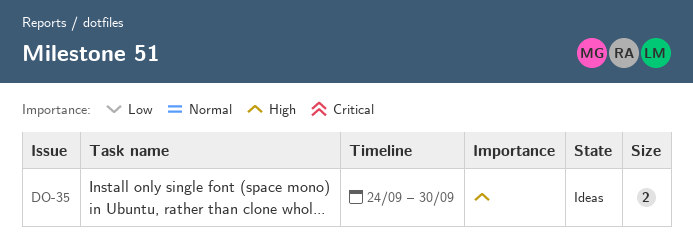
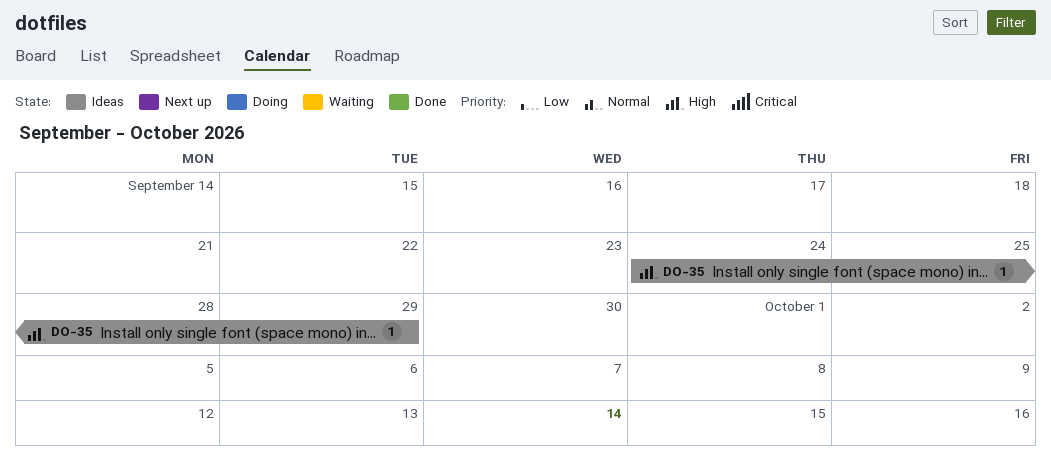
DO-35, estimate: 2 -> 1
DO-35, due: Sep 30 -> Sep 29

